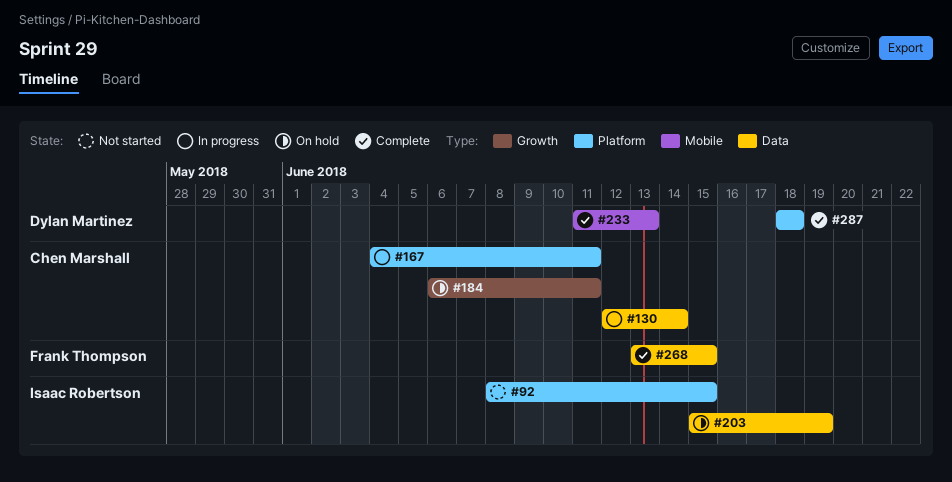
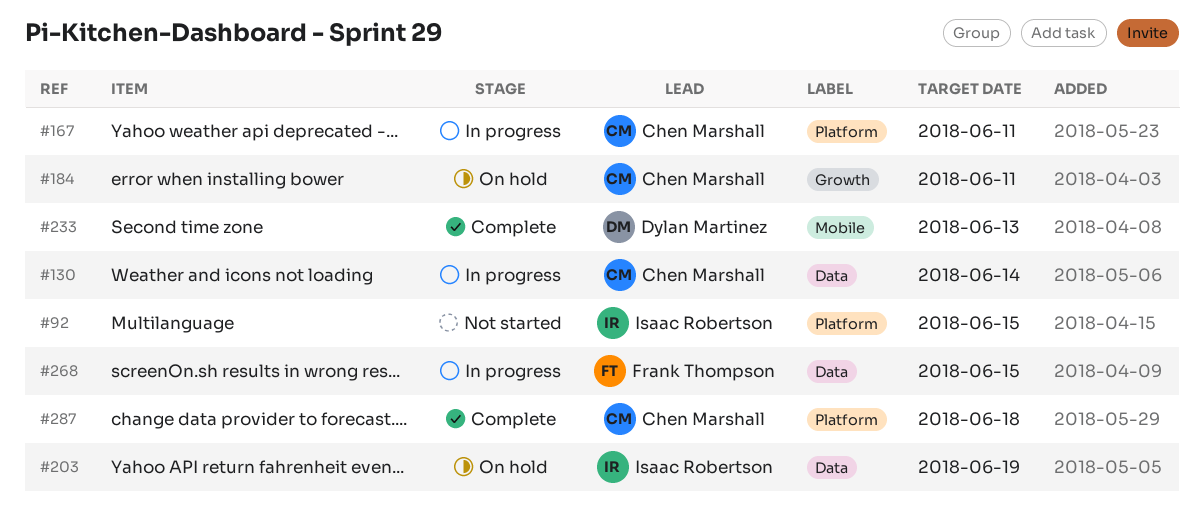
#268, status: Complete -> In progress
#287, owner: Dylan Martinez -> Chen Marshall

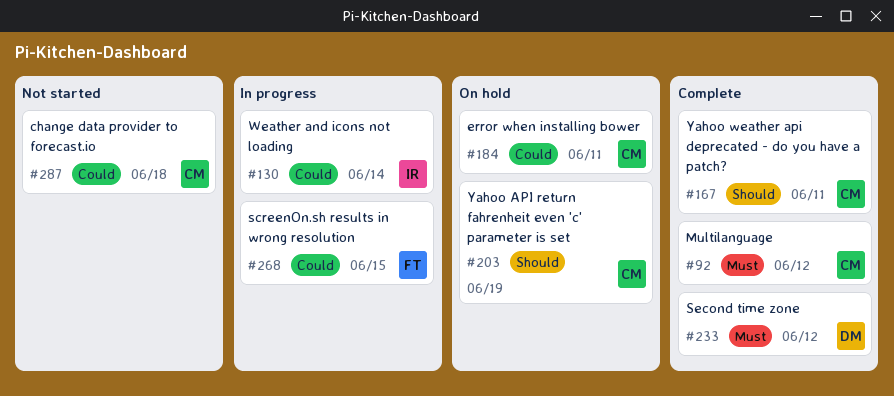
#92, status: Not started -> Complete
#92, owner: Isaac Robertson -> Chen Marshall
#92, due: Jun 15 -> Jun 12
#130, owner: Chen Marshall -> Isaac Robertson
#167, status: In progress -> Complete
#203, owner: Isaac Robertson -> Chen Marshall
#233, due: Jun 13 -> Jun 12
#287, status: Complete -> Not started

